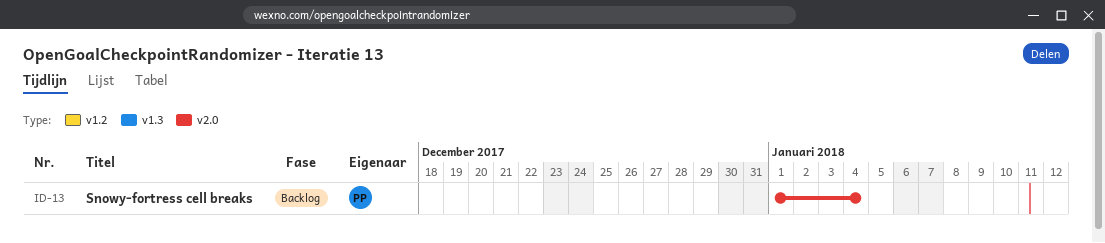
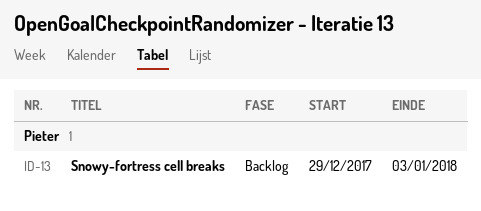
ID-13, start: Jan 1 -> Dec 29
ID-13, due: Jan 4 -> Jan 3

